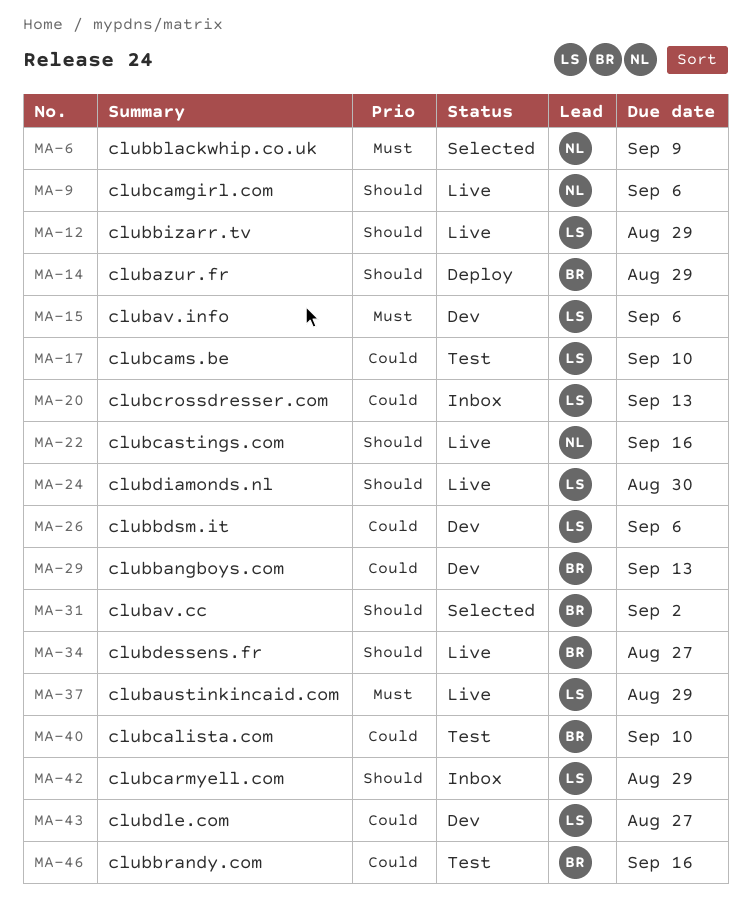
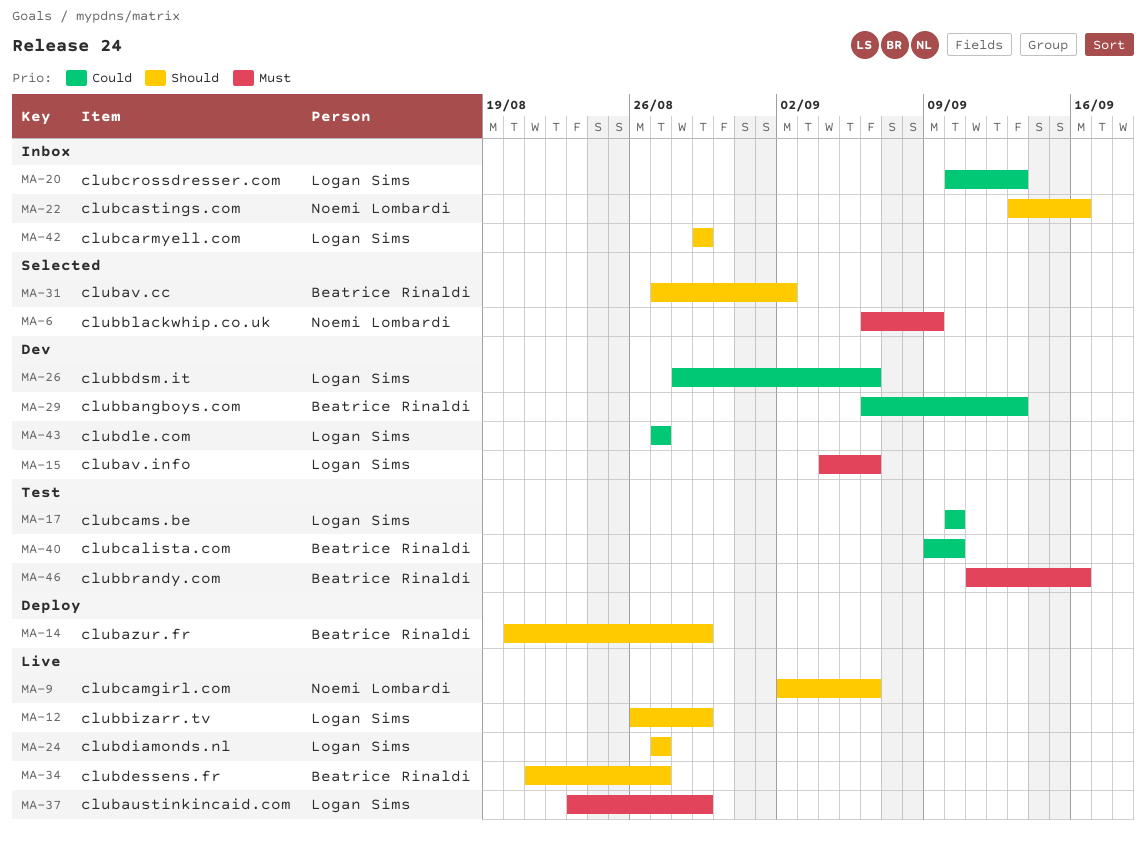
MA-22, status: Live -> Inbox
MA-24, due: Aug 30 -> Aug 27
MA-46, priority: Could -> Must

